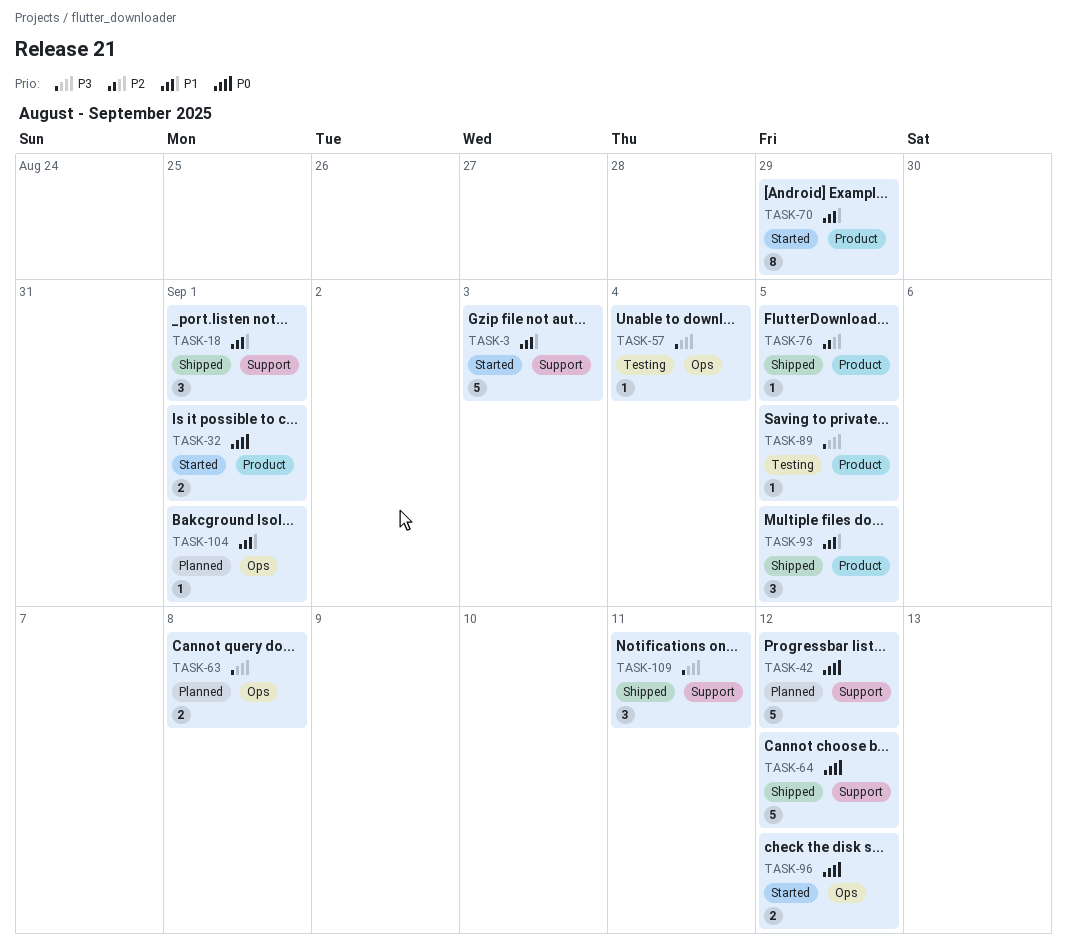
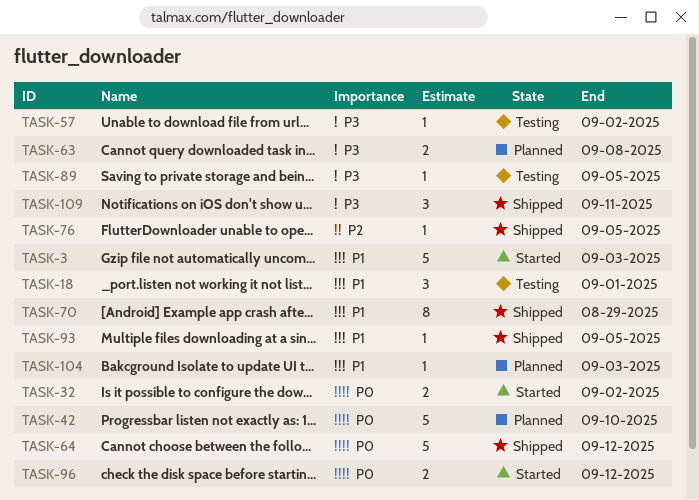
TASK-18, status: Shipped -> Testing
TASK-32, due: Sep 1 -> Sep 2
TASK-42, due: Sep 12 -> Sep 10
TASK-57, due: Sep 4 -> Sep 2
TASK-70, status: Started -> Shipped
TASK-93, estimate: 3 -> 1
TASK-104, due: Sep 1 -> Sep 3

